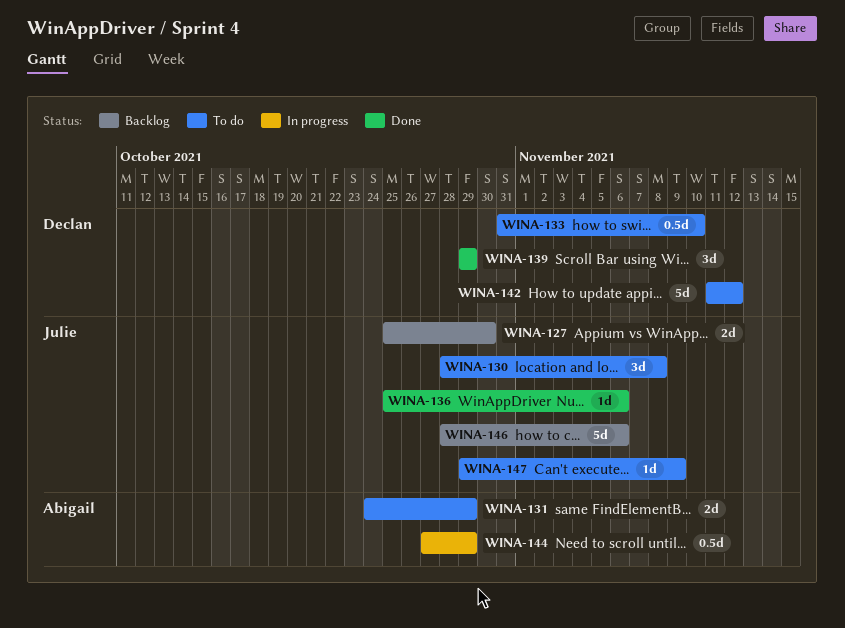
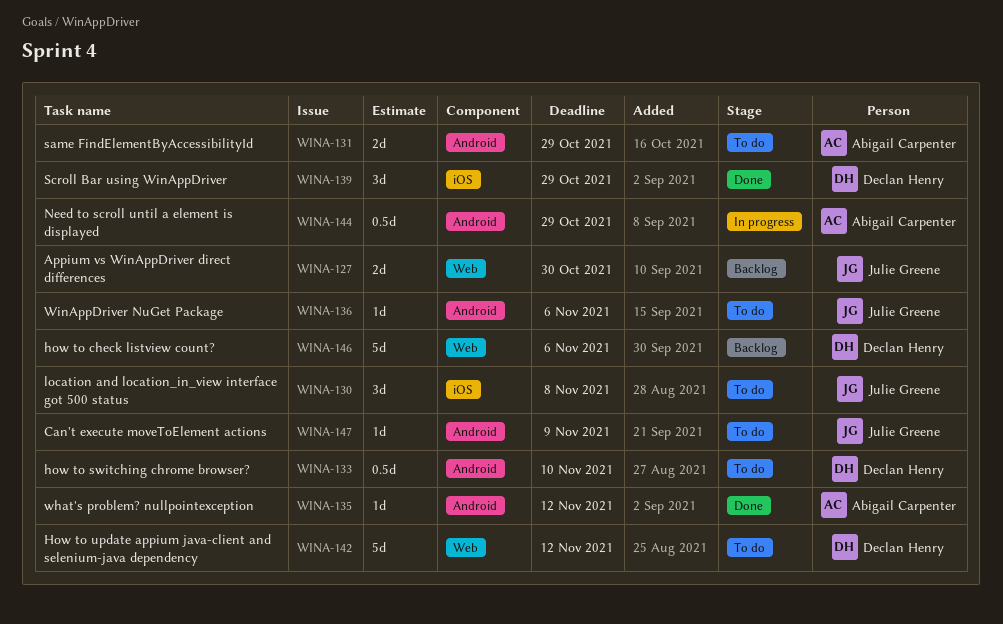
WINA-135: none -> present
WINA-136, status: Done -> To do
WINA-146, owner: Julie Greene -> Declan Henry

